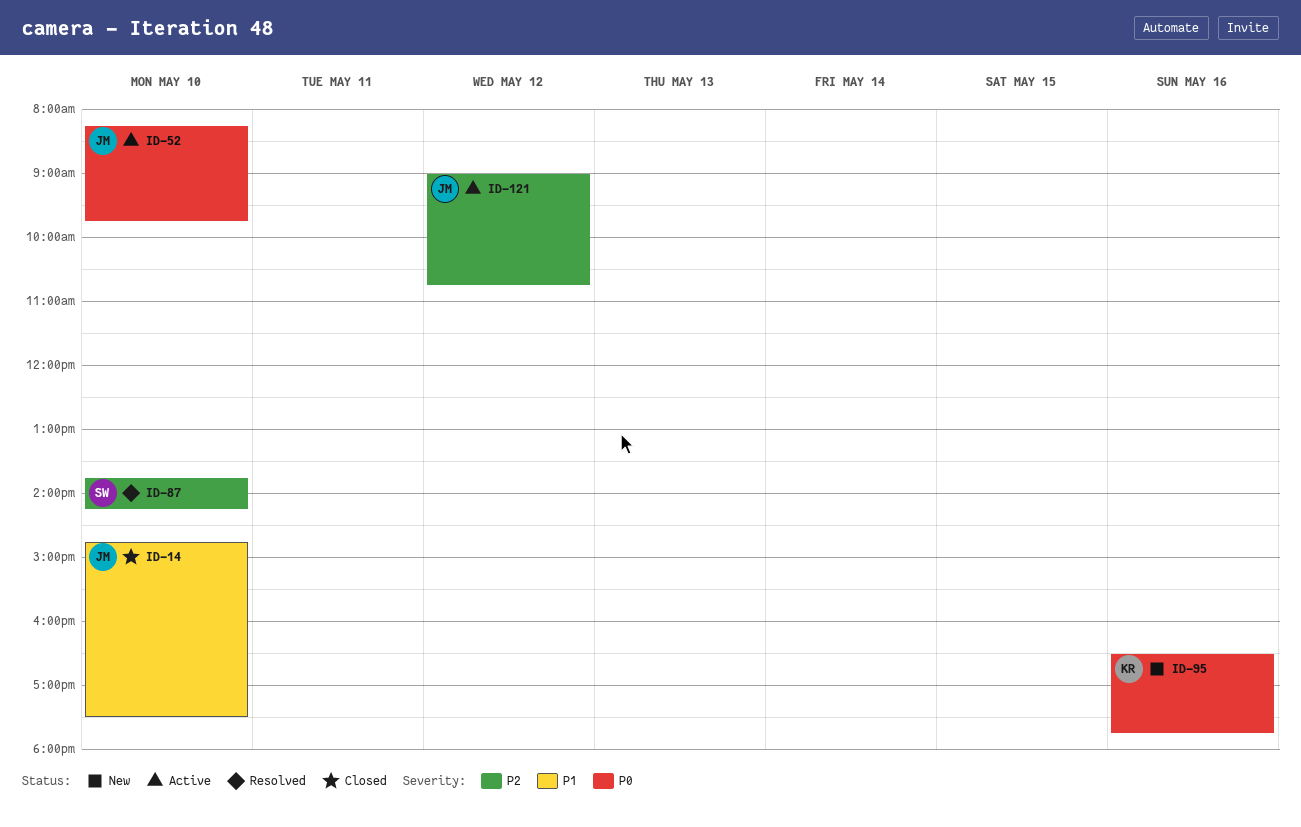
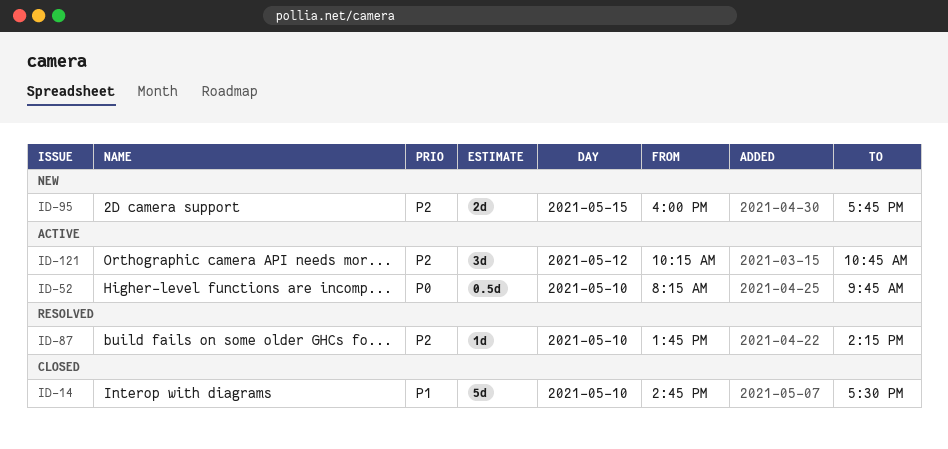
ID-95, priority: P0 -> P2
ID-95, day: May 16 -> May 15
ID-95, begins: 16:30 -> 16:00
ID-121, begins: 09:00 -> 10:15

